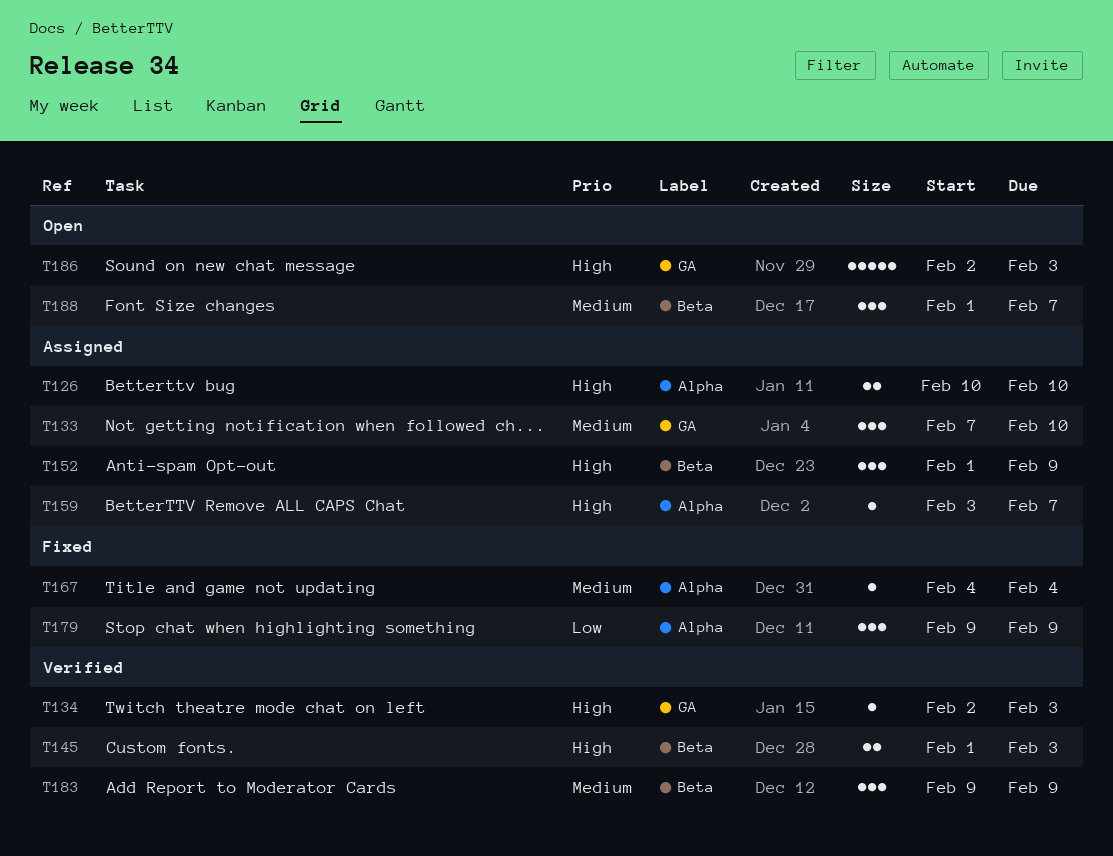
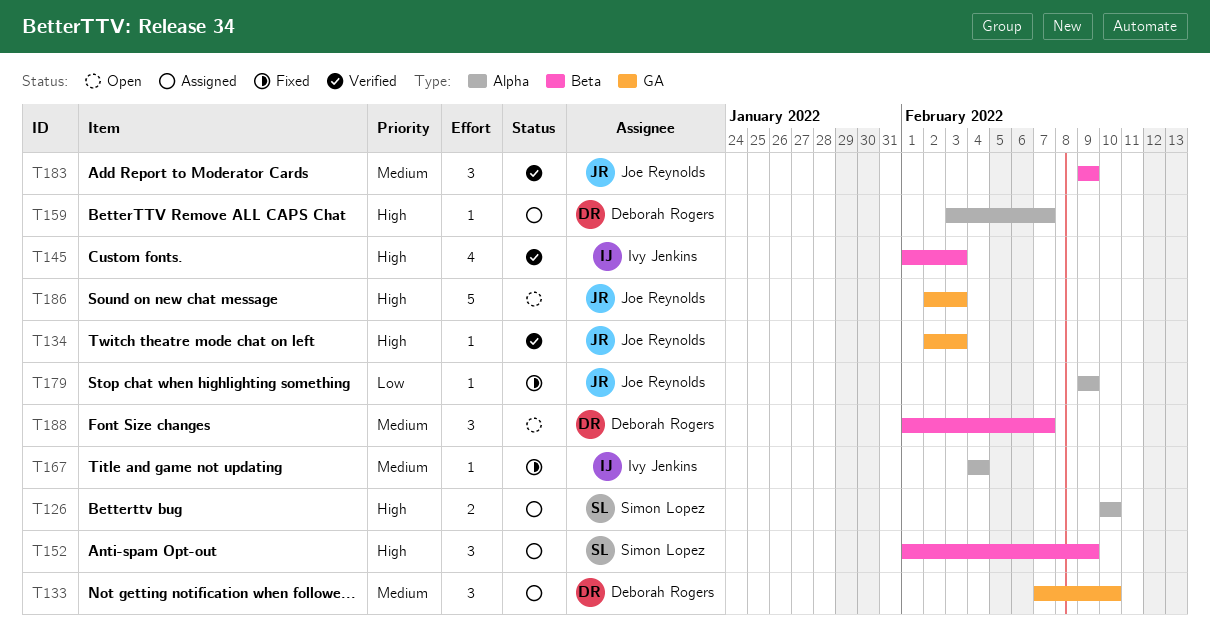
T145, estimate: 2 -> 4
T179, estimate: 3 -> 1

